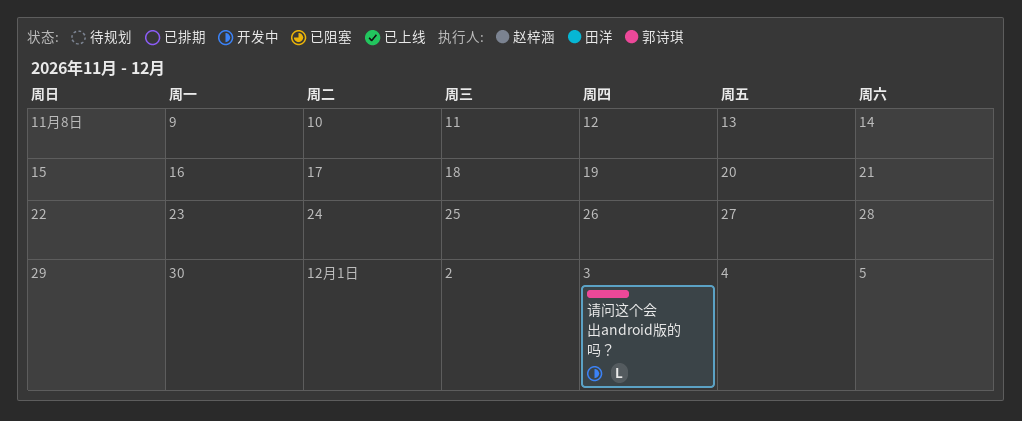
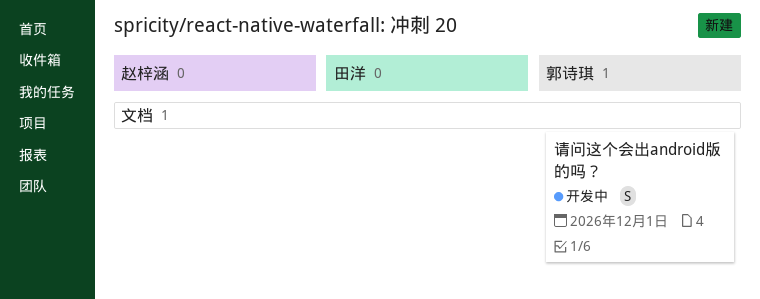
请问这个会出android版的吗？, estimate: L -> S
请问这个会出android版的吗？, due: Dec 3 -> Dec 1

